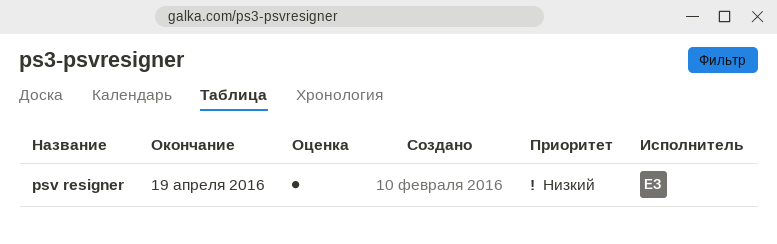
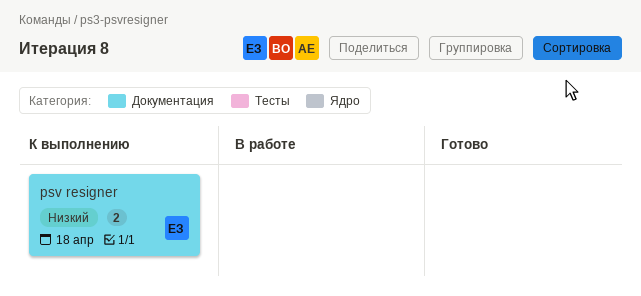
psv resigner, estimate: 1 -> 2
psv resigner, due: Apr 19 -> Apr 18

